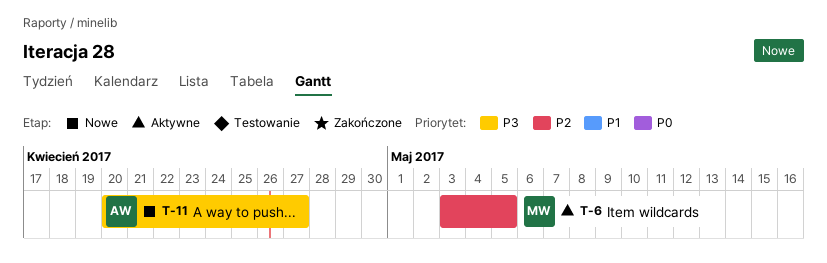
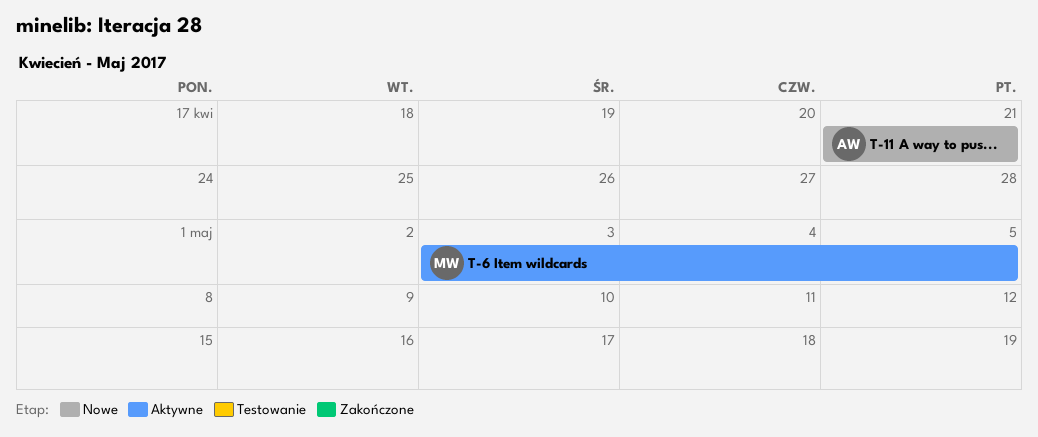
T-11, start: Apr 20 -> Apr 21
T-11, due: Apr 27 -> Apr 21

